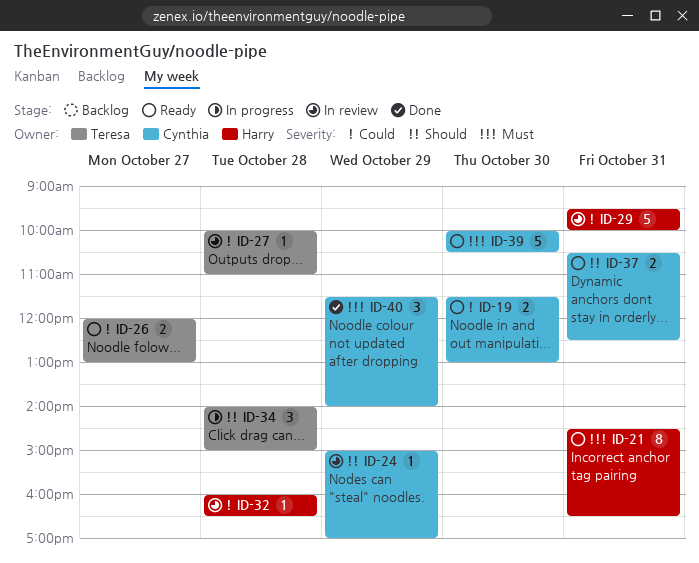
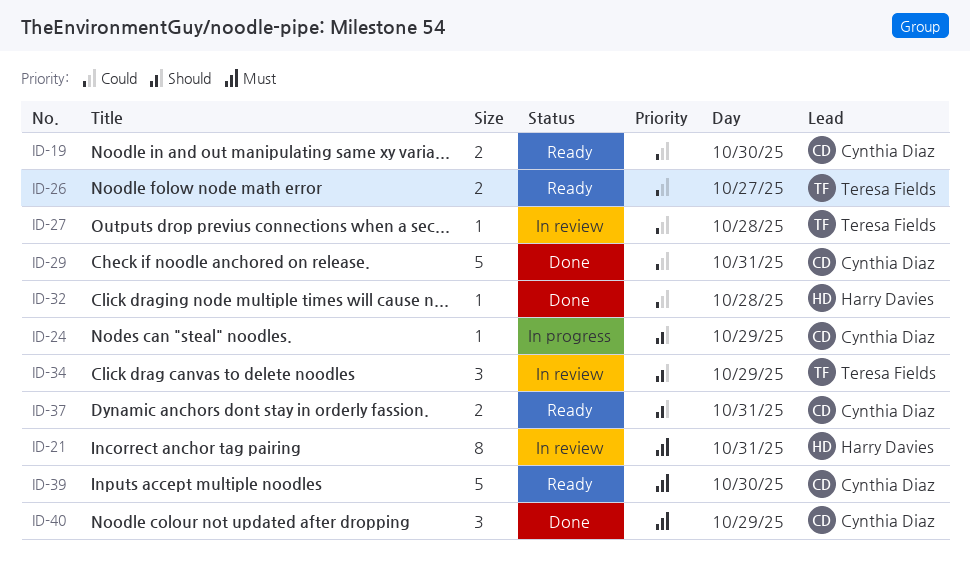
ID-21, status: Ready -> In review
ID-24, status: In review -> In progress
ID-29, status: In review -> Done
ID-29, owner: Harry Davies -> Cynthia Diaz
ID-32, status: In review -> Done
ID-34, status: In progress -> In review
ID-34, day: Oct 28 -> Oct 29

